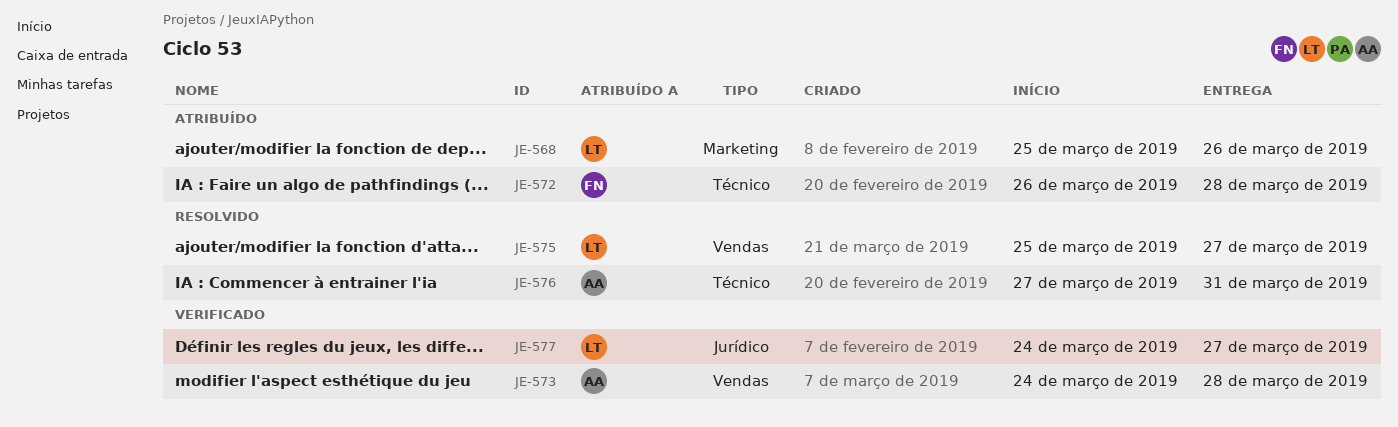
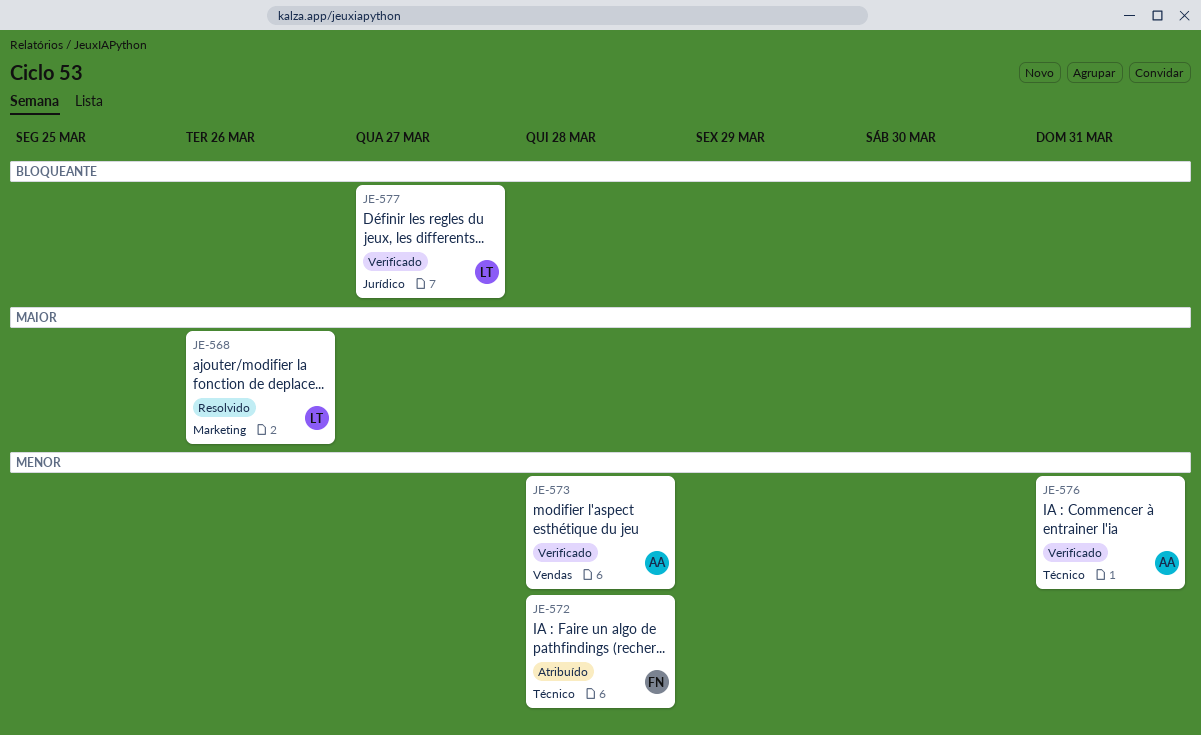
JE-568, status: Atribuído -> Resolvido
JE-575: present -> none
JE-576, status: Resolvido -> Verificado

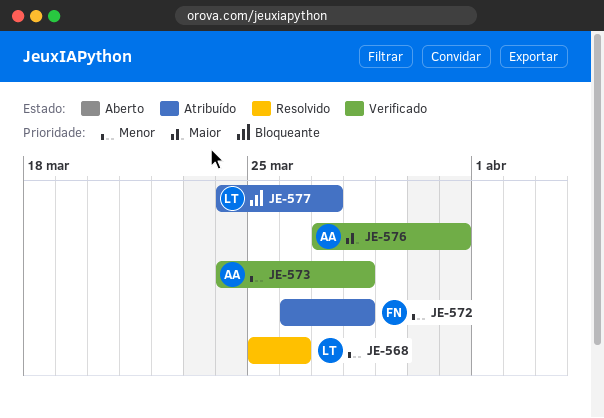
JE-568, priority: Maior -> Menor
JE-576, priority: Menor -> Maior
JE-577, status: Verificado -> Atribuído

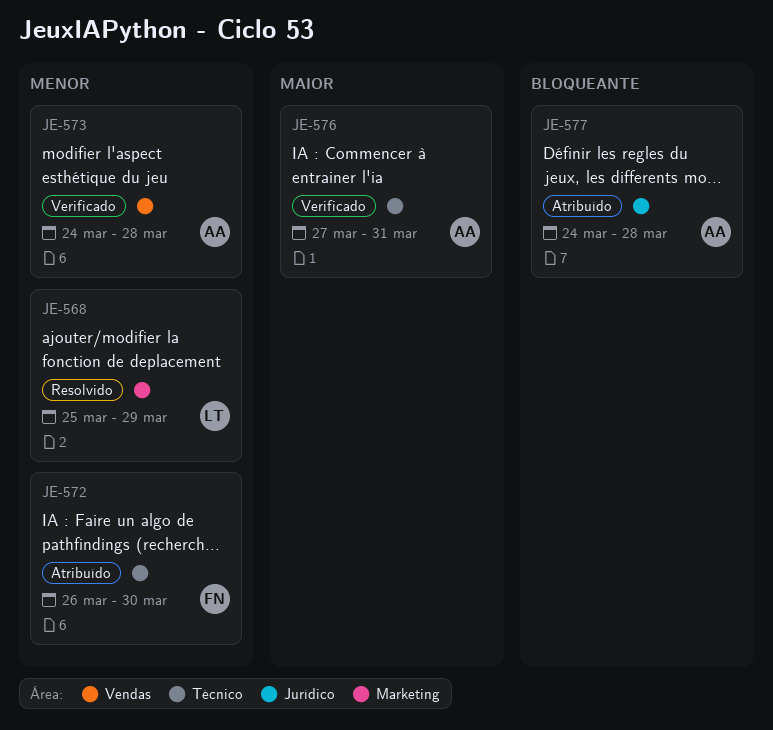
JE-568, due: Mar 26 -> Mar 29
JE-572, due: Mar 28 -> Mar 30
JE-577, owner: LT -> AA
JE-577, due: Mar 27 -> Mar 28

